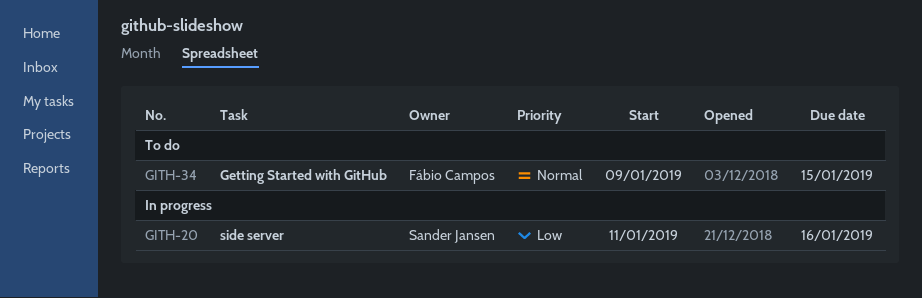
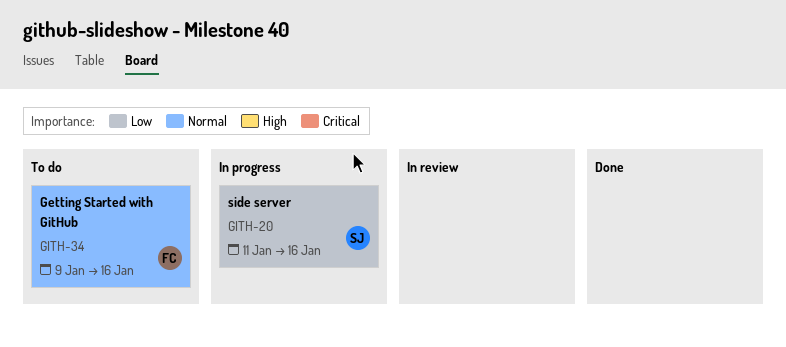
GITH-34, due: Jan 15 -> Jan 16

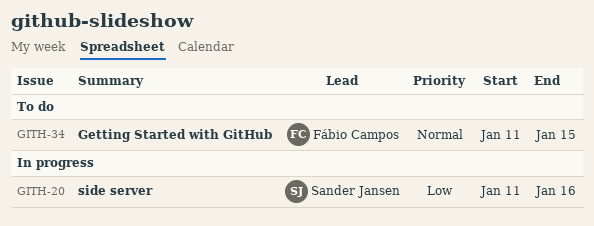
GITH-34, start: Jan 9 -> Jan 11
GITH-34, due: Jan 16 -> Jan 15

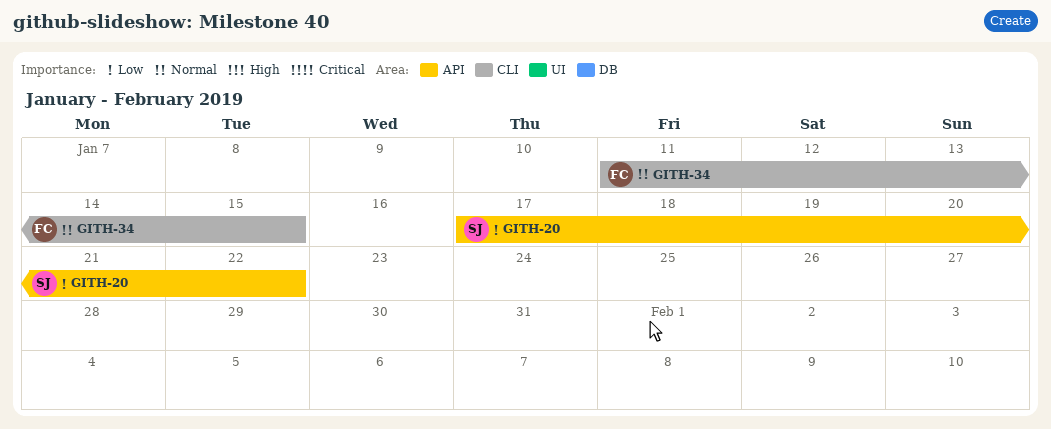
GITH-20, start: Jan 11 -> Jan 17
GITH-20, due: Jan 16 -> Jan 22

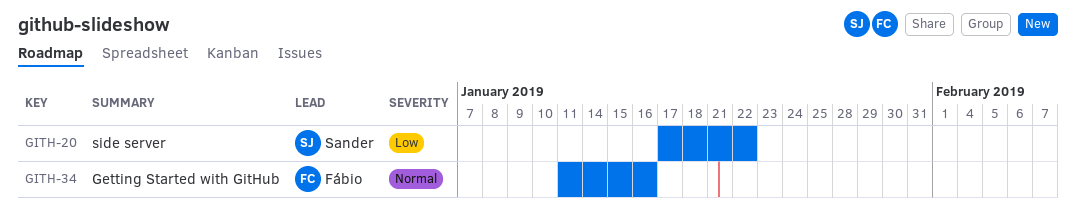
GITH-34, due: Jan 15 -> Jan 16

